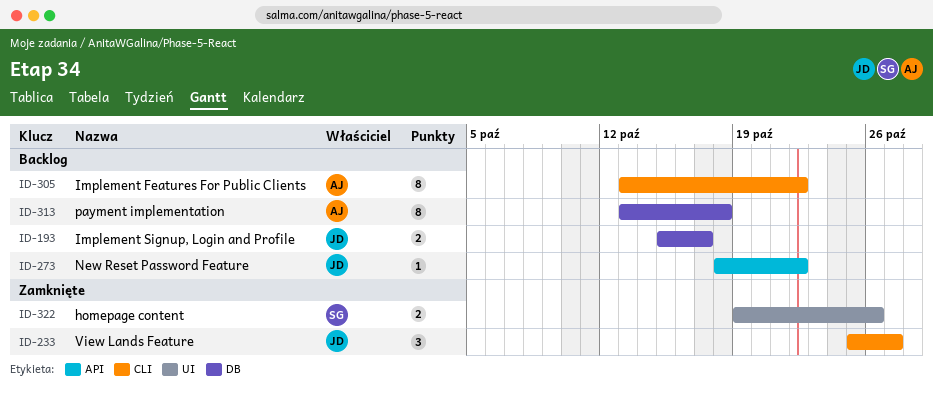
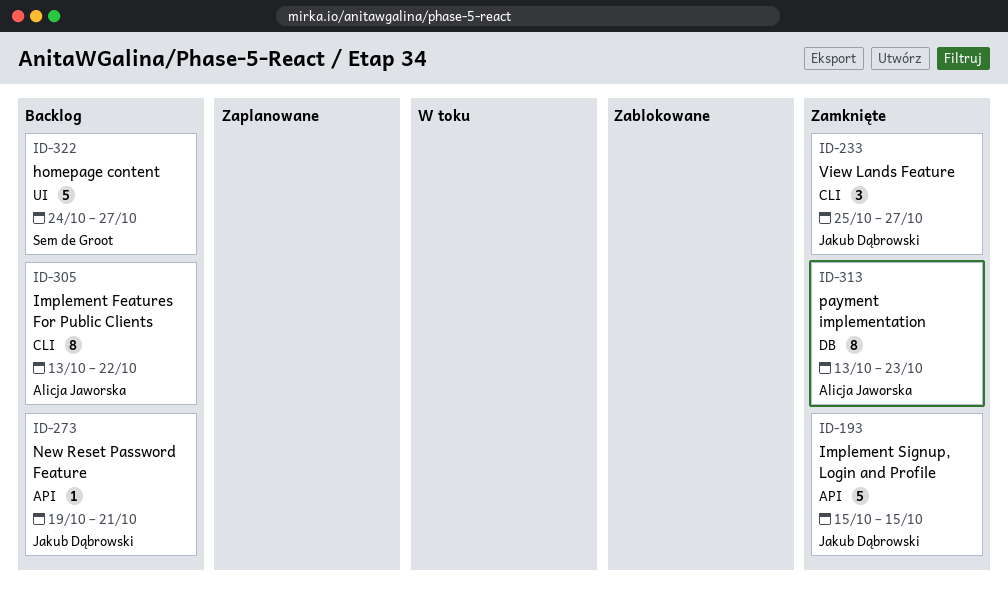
ID-193, status: Backlog -> Zamknięte
ID-193, label: DB -> API
ID-193, estimate: 2 -> 5
ID-193, due: Oct 17 -> Oct 15
ID-273, start: Oct 18 -> Oct 19
ID-273, due: Oct 22 -> Oct 21
ID-313, status: Backlog -> Zamknięte
ID-313, due: Oct 18 -> Oct 23
ID-322, status: Zamknięte -> Backlog
ID-322, estimate: 2 -> 5
ID-322, start: Oct 19 -> Oct 24
ID-322, due: Oct 26 -> Oct 27

